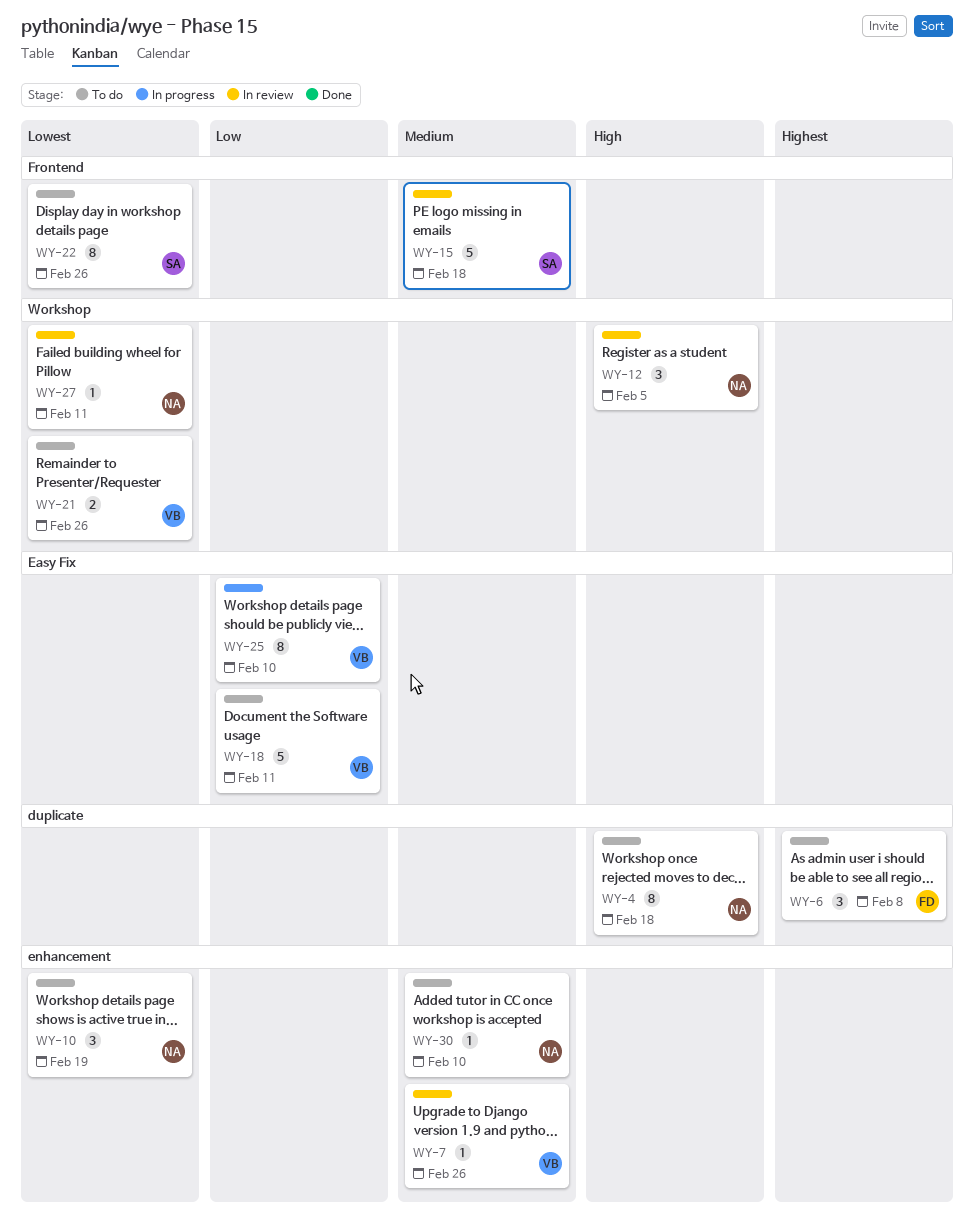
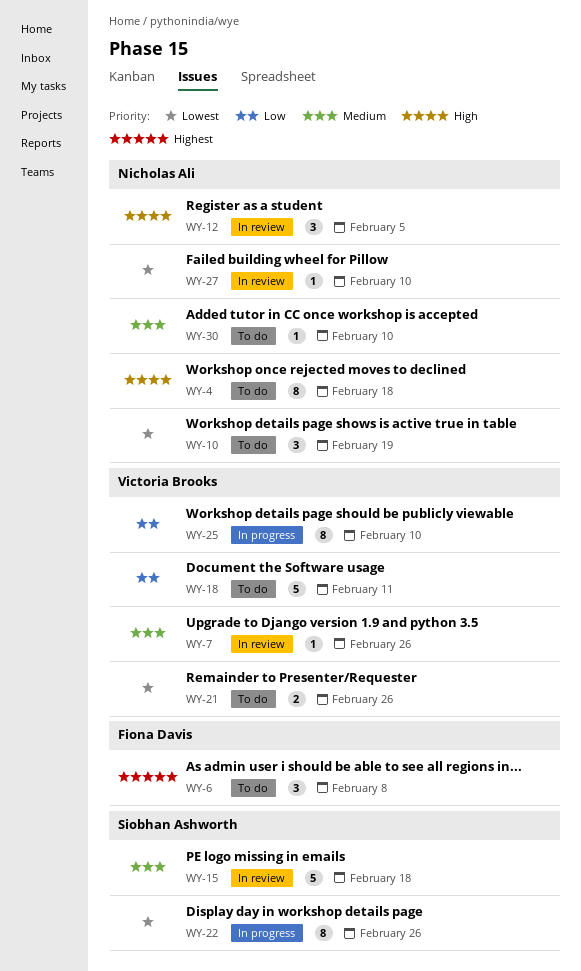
WY-22, status: To do -> In progress
WY-27, due: Feb 11 -> Feb 10

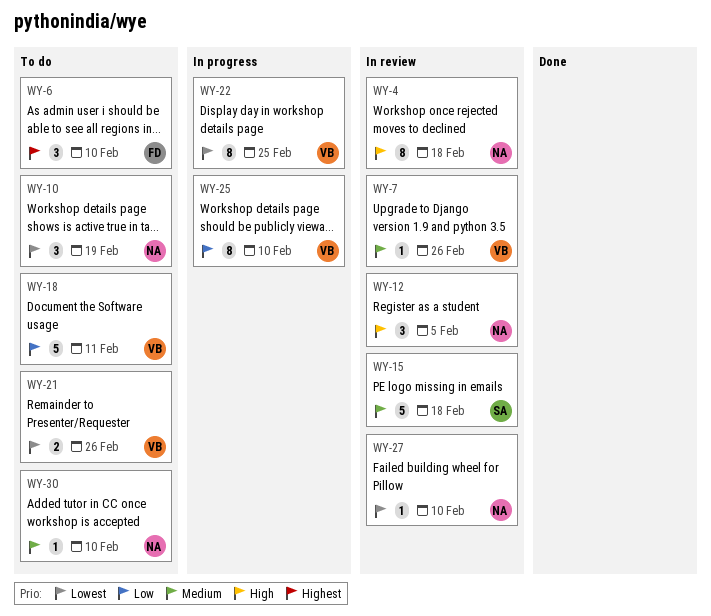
WY-4, status: To do -> In review
WY-6, due: Feb 8 -> Feb 10
WY-22, owner: Siobhan Ashworth -> Victoria Brooks
WY-22, due: Feb 26 -> Feb 25

